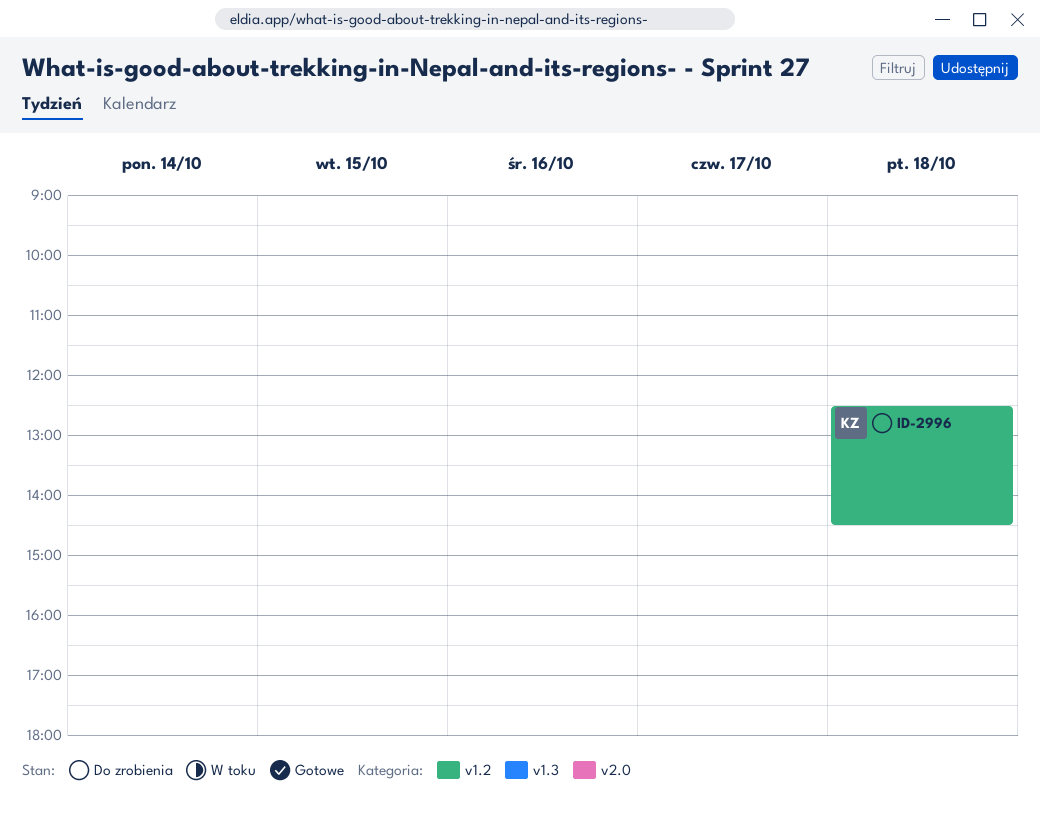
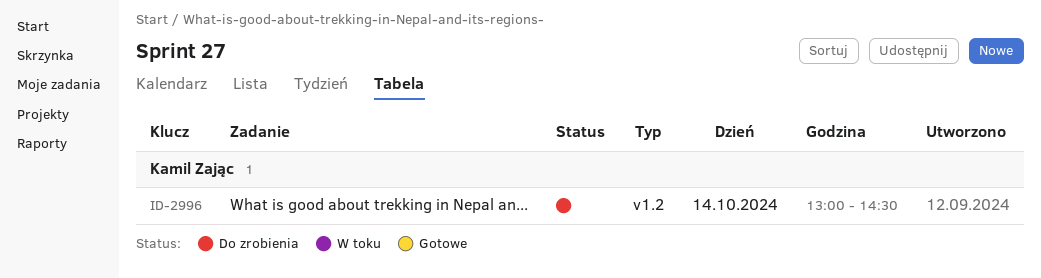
ID-2996, day: Oct 18 -> Oct 14
ID-2996, begins: 12:30 -> 13:00

